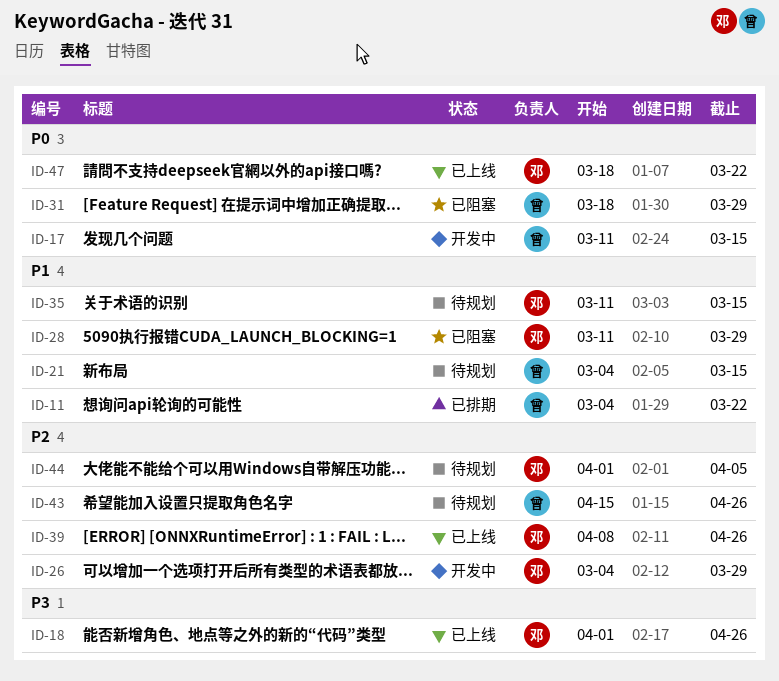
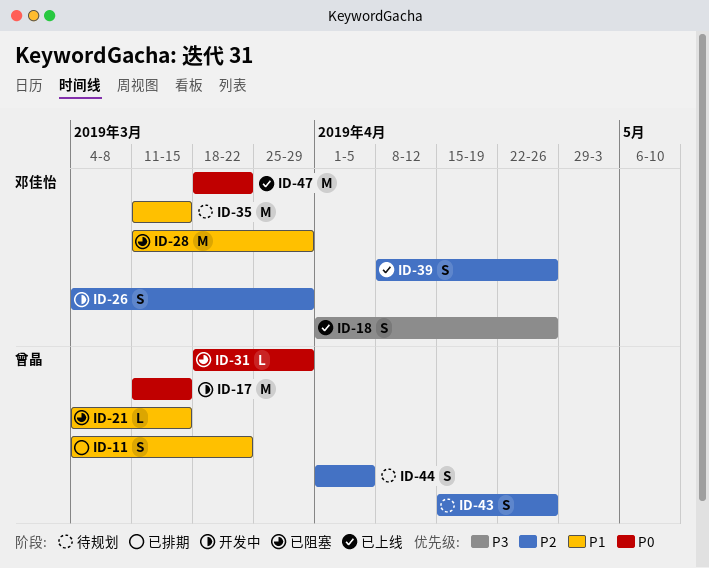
ID-21, status: 待规划 -> 已阻塞
ID-44, owner: 邓佳怡 -> 曾晶

